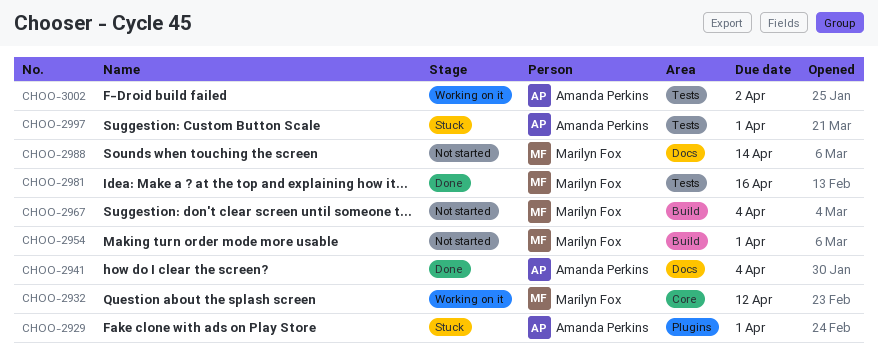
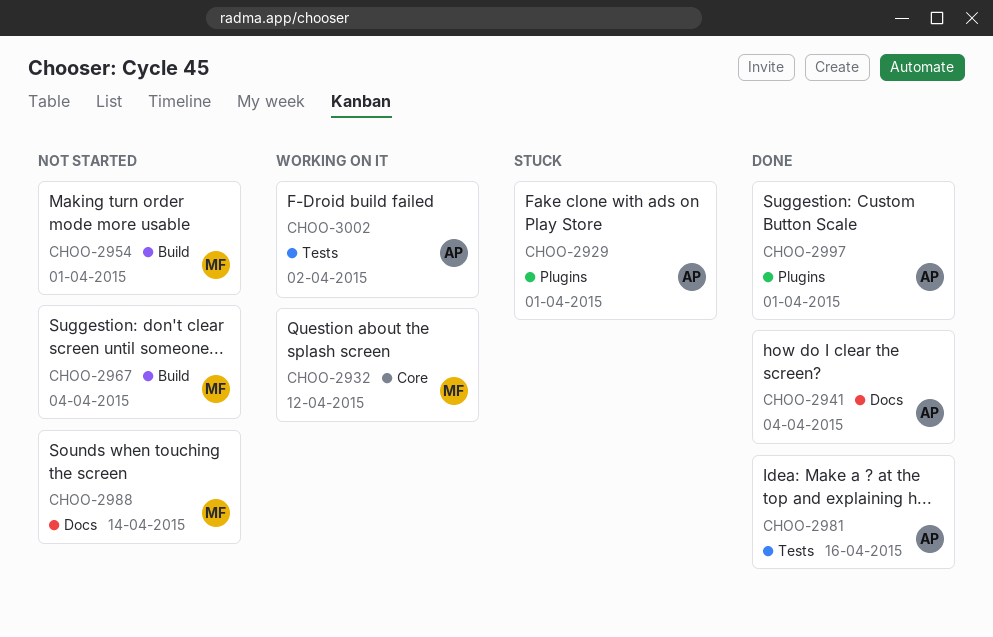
CHOO-2981, owner: Marilyn Fox -> Amanda Perkins
CHOO-2997, status: Stuck -> Done
CHOO-2997, label: Tests -> Plugins

